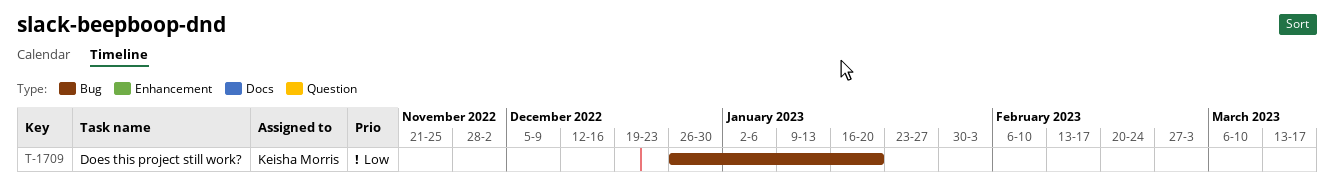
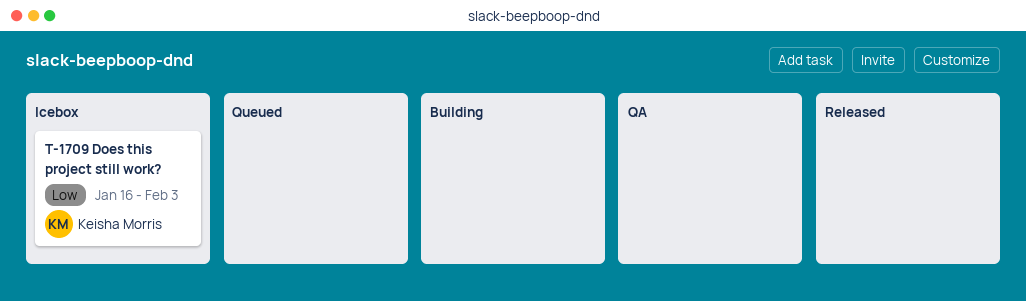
T-1709, start: Dec 26 -> Jan 16
T-1709, due: Jan 20 -> Feb 3

